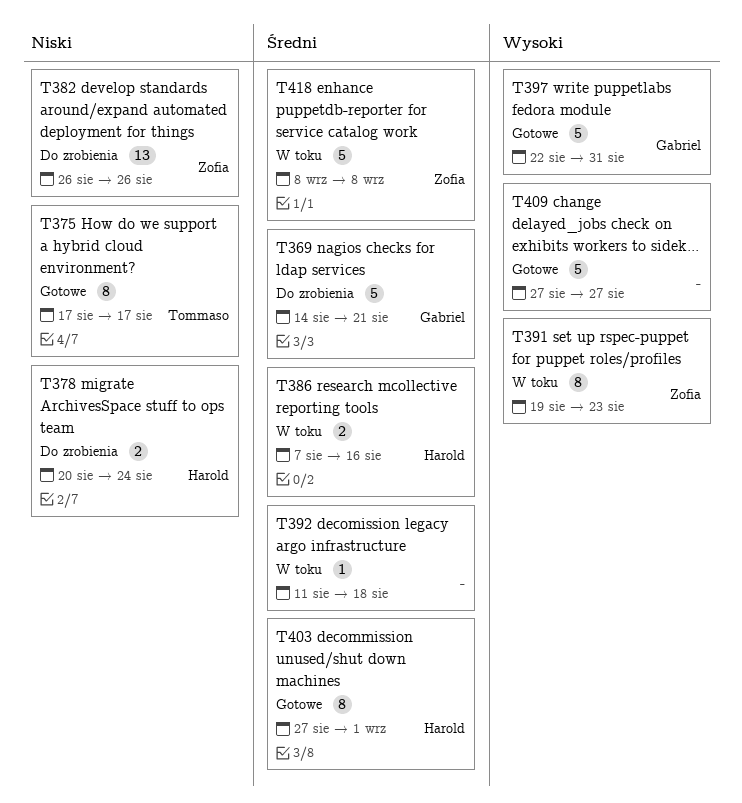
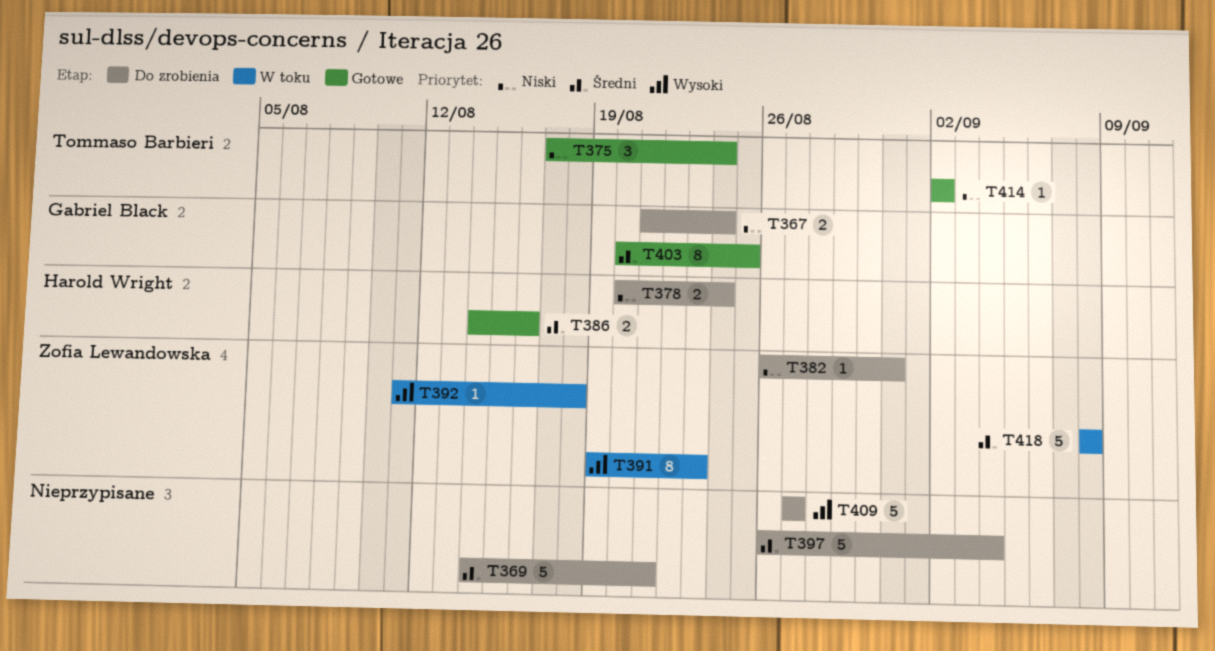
T367: none -> present
T369, owner: Gabriel Black -> none
T375, estimate: 8 -> 3
T375, due: Aug 17 -> Aug 24
T382, estimate: 13 -> 1
T382, due: Aug 26 -> Aug 31
T386, status: W toku -> Gotowe
T386, start: Aug 7 -> Aug 14
T392, owner: none -> Zofia Lewandowska
T392, priority: Średni -> Wysoki
T397, status: Gotowe -> Do zrobienia
T397, owner: Gabriel Black -> none
T397, priority: Wysoki -> Średni
T397, start: Aug 22 -> Aug 26
T397, due: Aug 31 -> Sep 4
T403, owner: Harold Wright -> Gabriel Black
T403, start: Aug 27 -> Aug 20
T403, due: Sep 1 -> Aug 25
T409, status: Gotowe -> Do zrobienia
T414: none -> present

